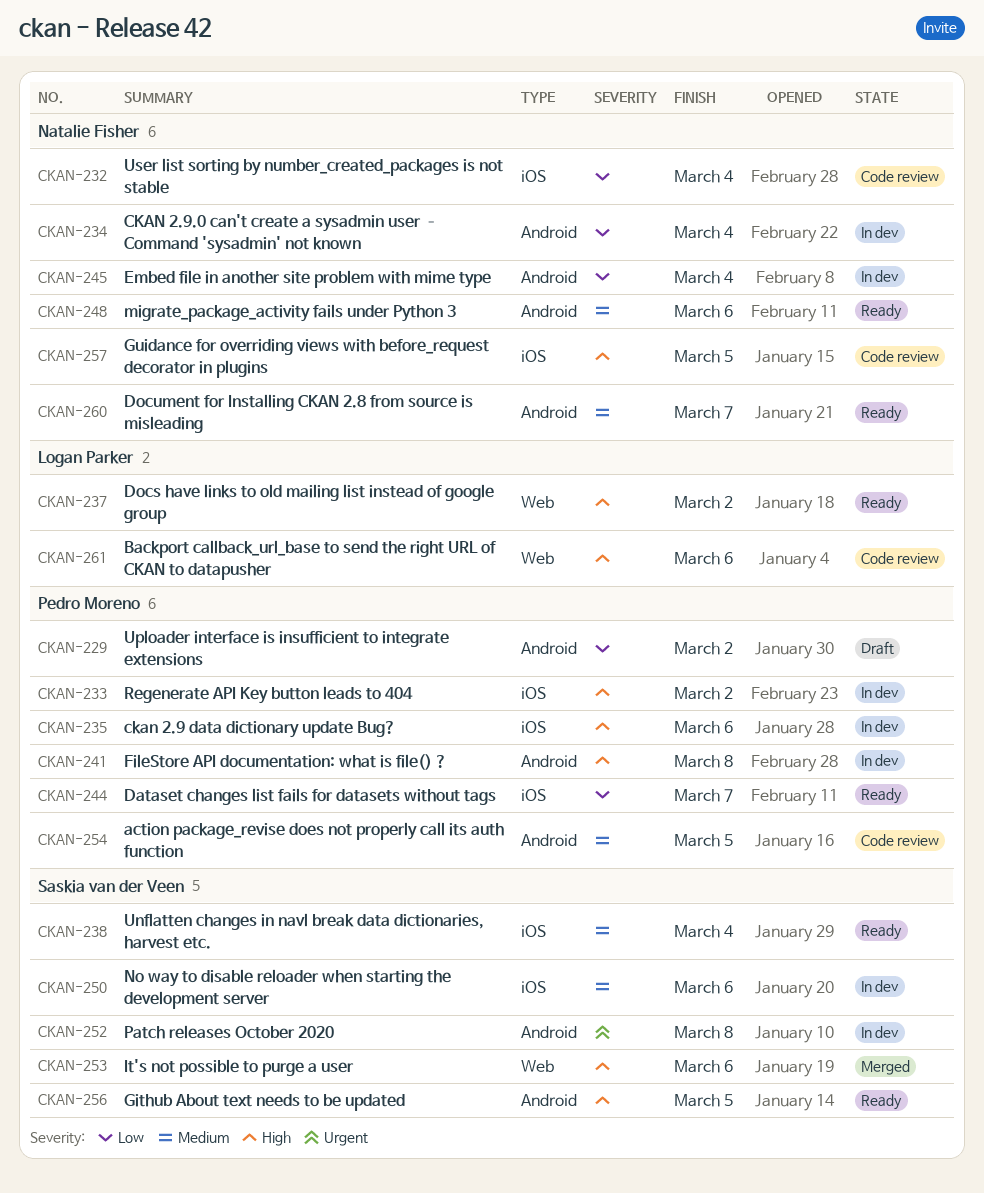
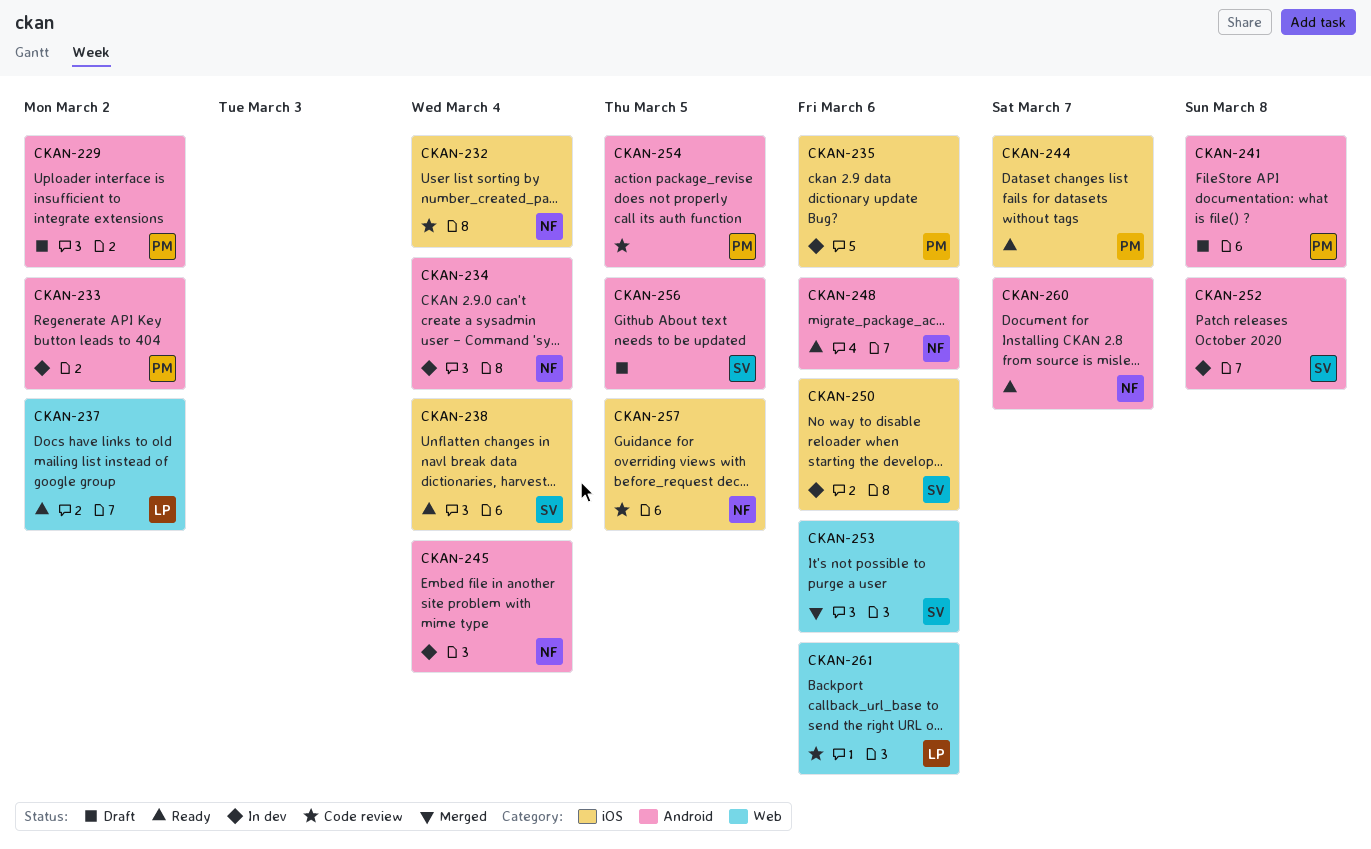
CKAN-233, label: iOS -> Android
CKAN-241, status: In dev -> Draft
CKAN-256, status: Ready -> Draft

